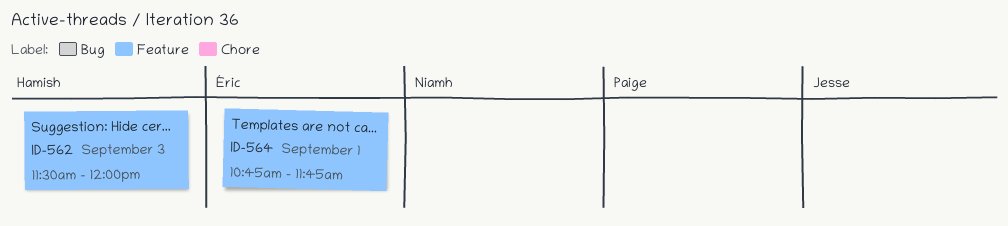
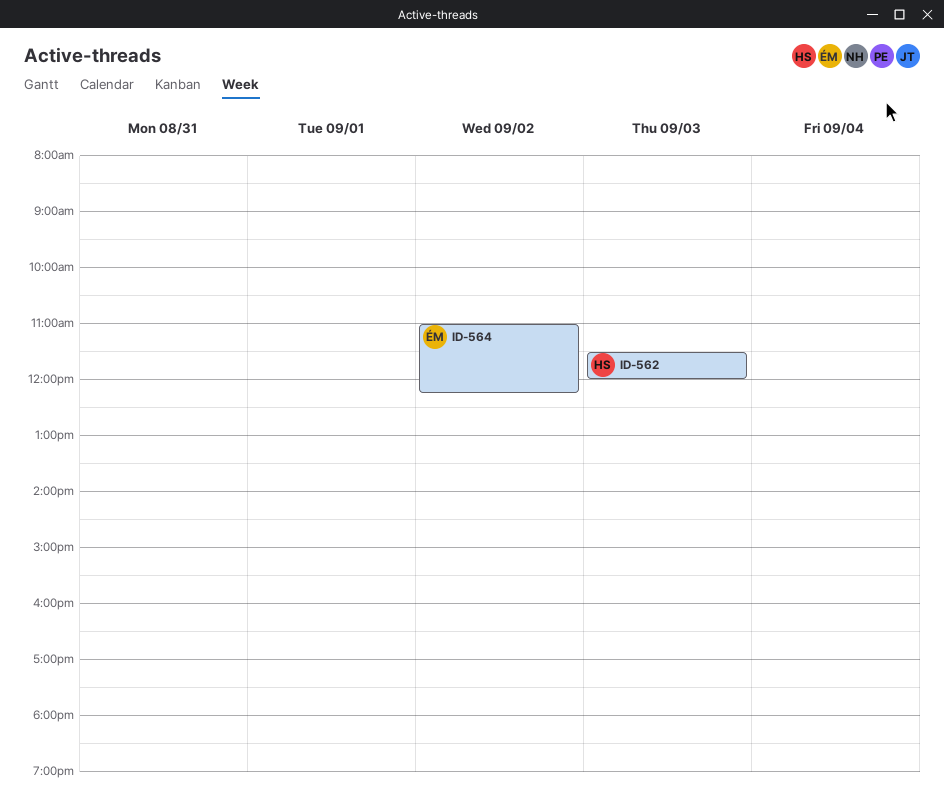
ID-564, day: Sep 1 -> Sep 2
ID-564, begins: 10:45 -> 11:00
ID-564, ends: 11:45 -> 12:15

